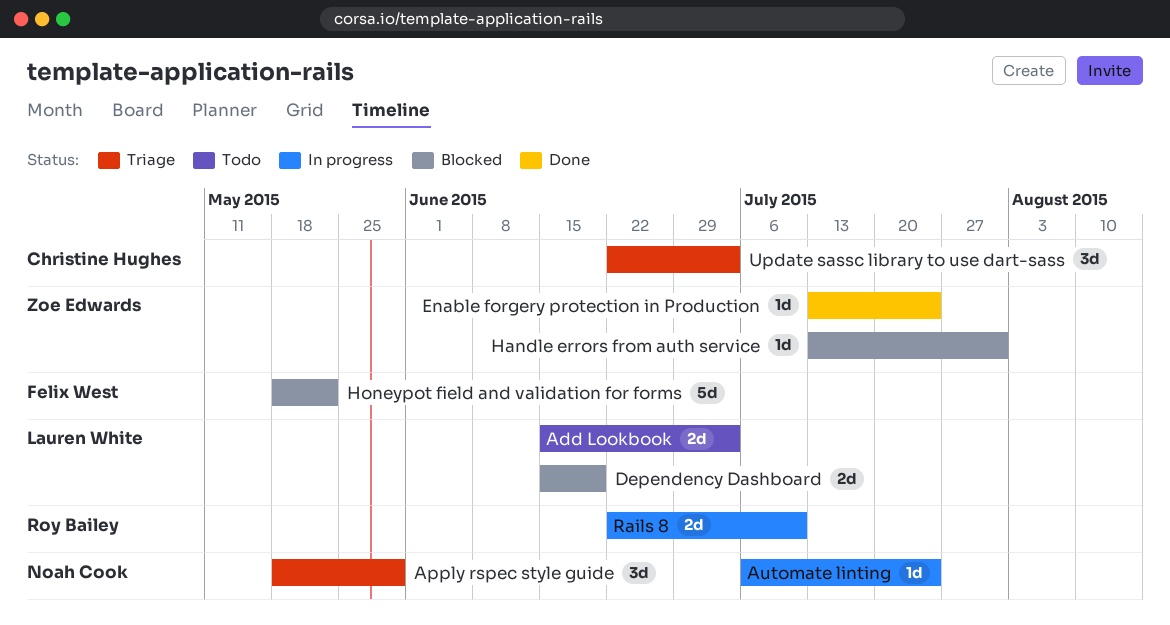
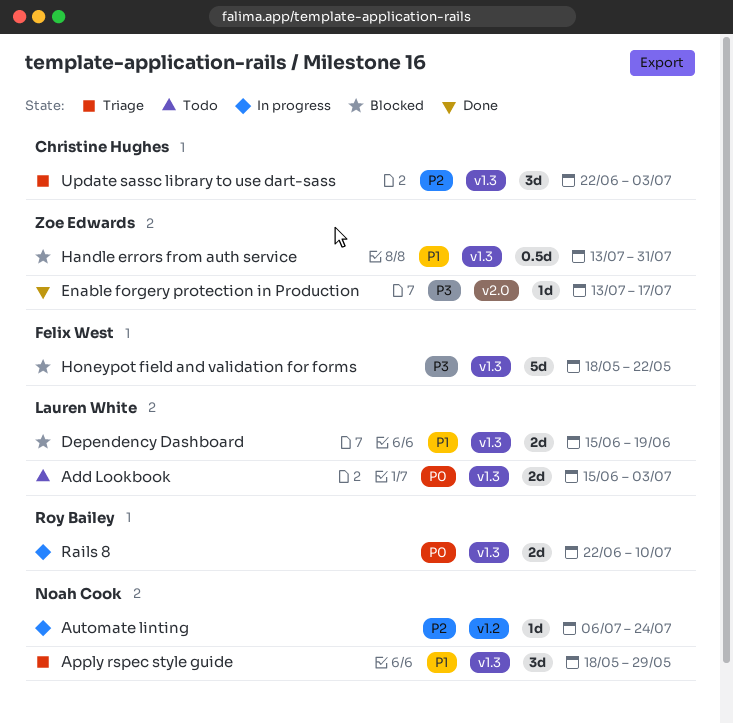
Enable forgery protection in Production, due: Jul 24 -> Jul 17
Handle errors from auth service, estimate: 1d -> 0.5d

